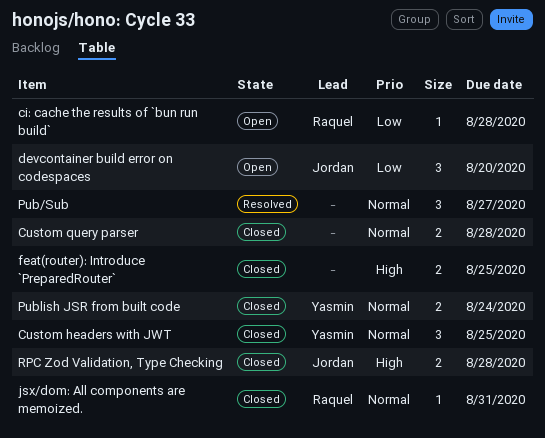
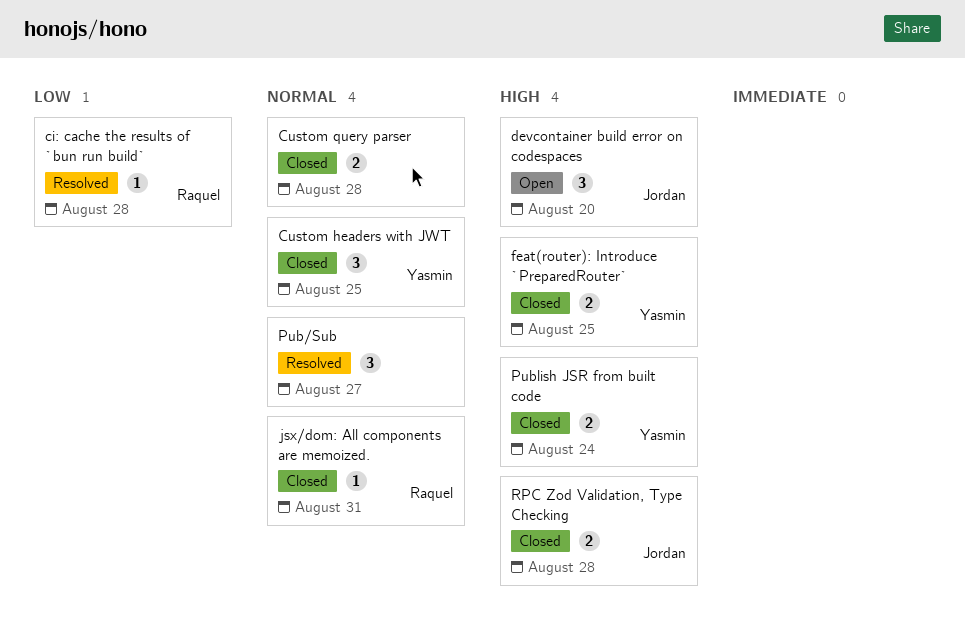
ci: cache the results of `bun run build`, status: Open -> Resolved
devcontainer build error on codespaces, priority: Low -> High
feat(router): Introduce `PreparedRouter`, owner: none -> Yasmin
Publish JSR from built code, priority: Normal -> High

